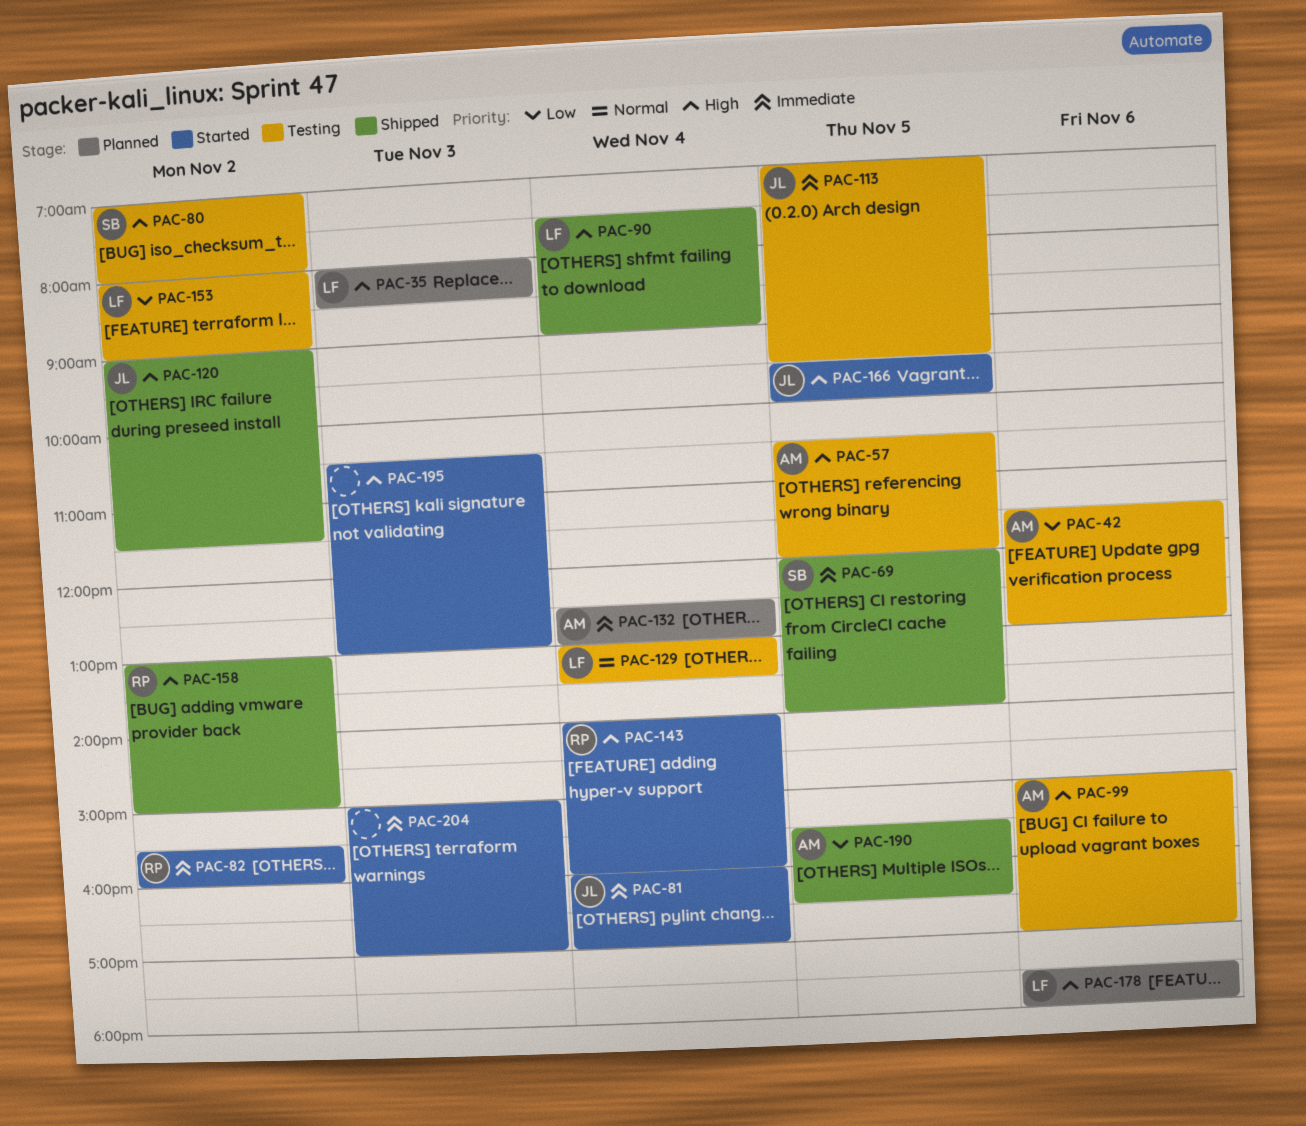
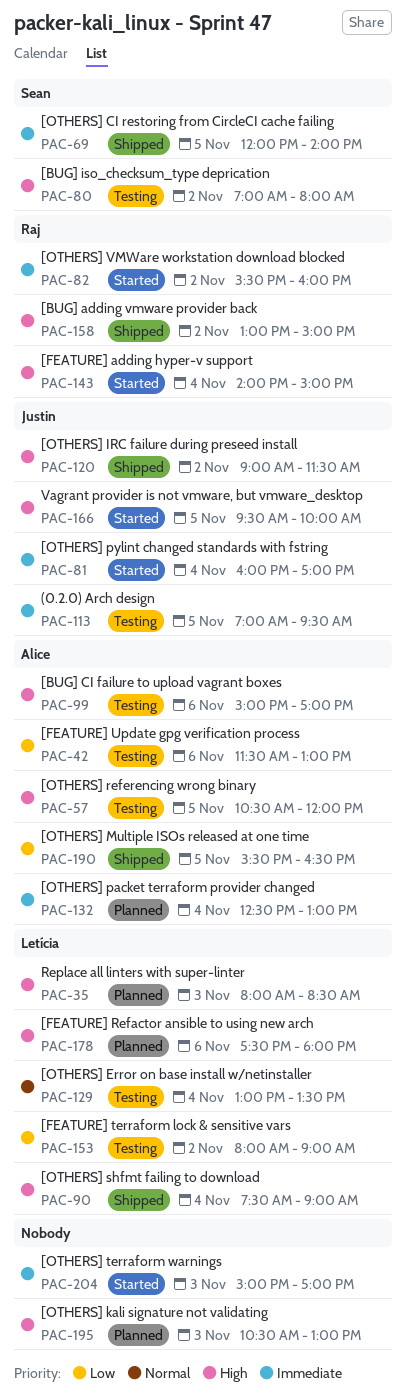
PAC-143, ends: 16:00 -> 15:00
PAC-195, status: Started -> Planned

